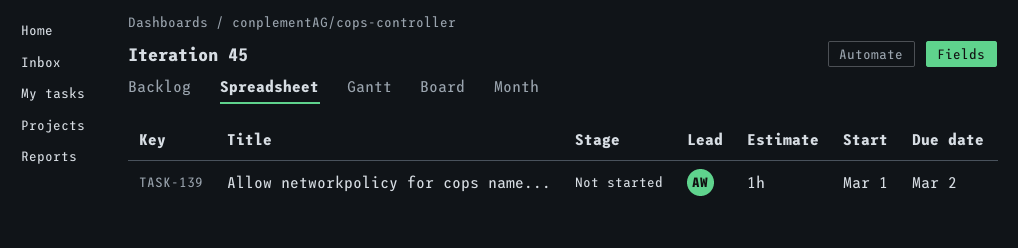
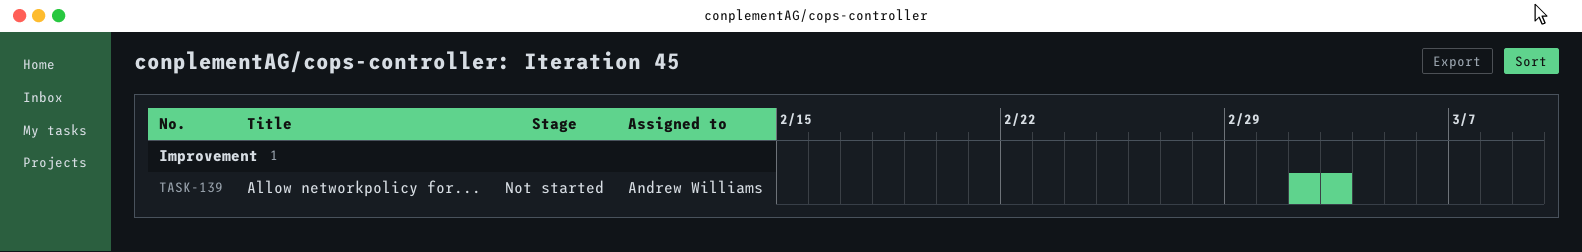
TASK-139, start: Mar 1 -> Mar 2
TASK-139, due: Mar 2 -> Mar 3

